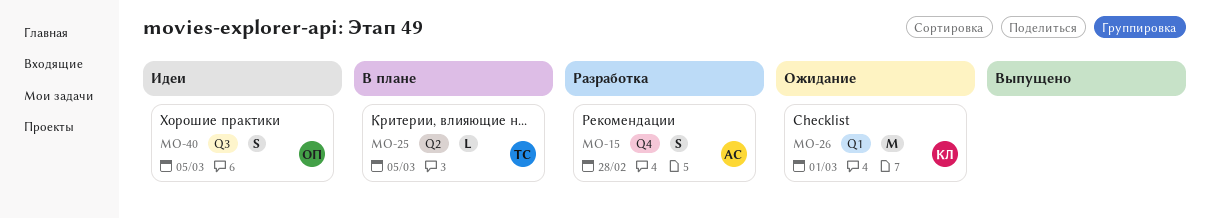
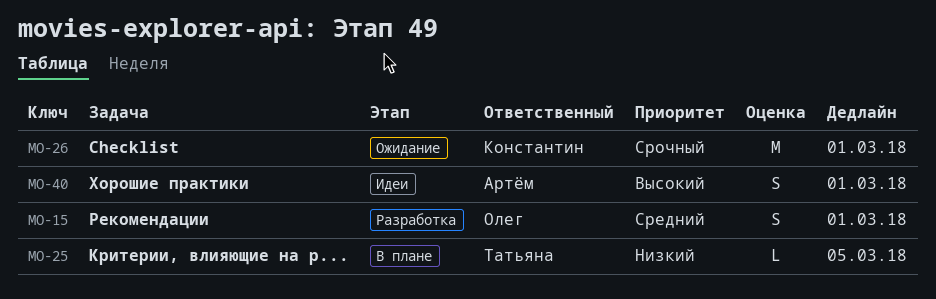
MO-15, owner: Артём -> Олег
MO-15, due: Feb 28 -> Mar 1
MO-40, owner: Олег -> Артём
MO-40, due: Mar 5 -> Mar 1

